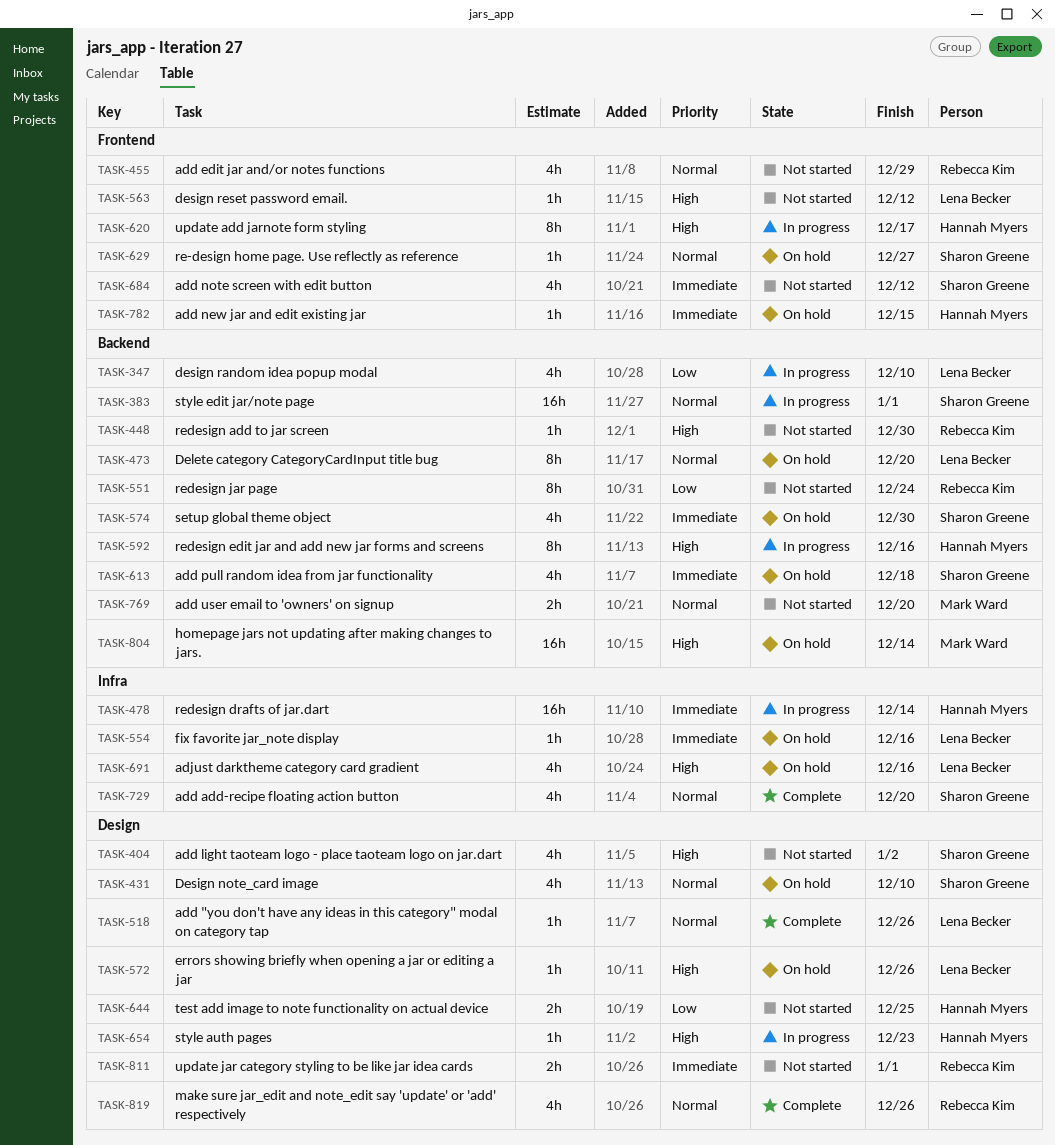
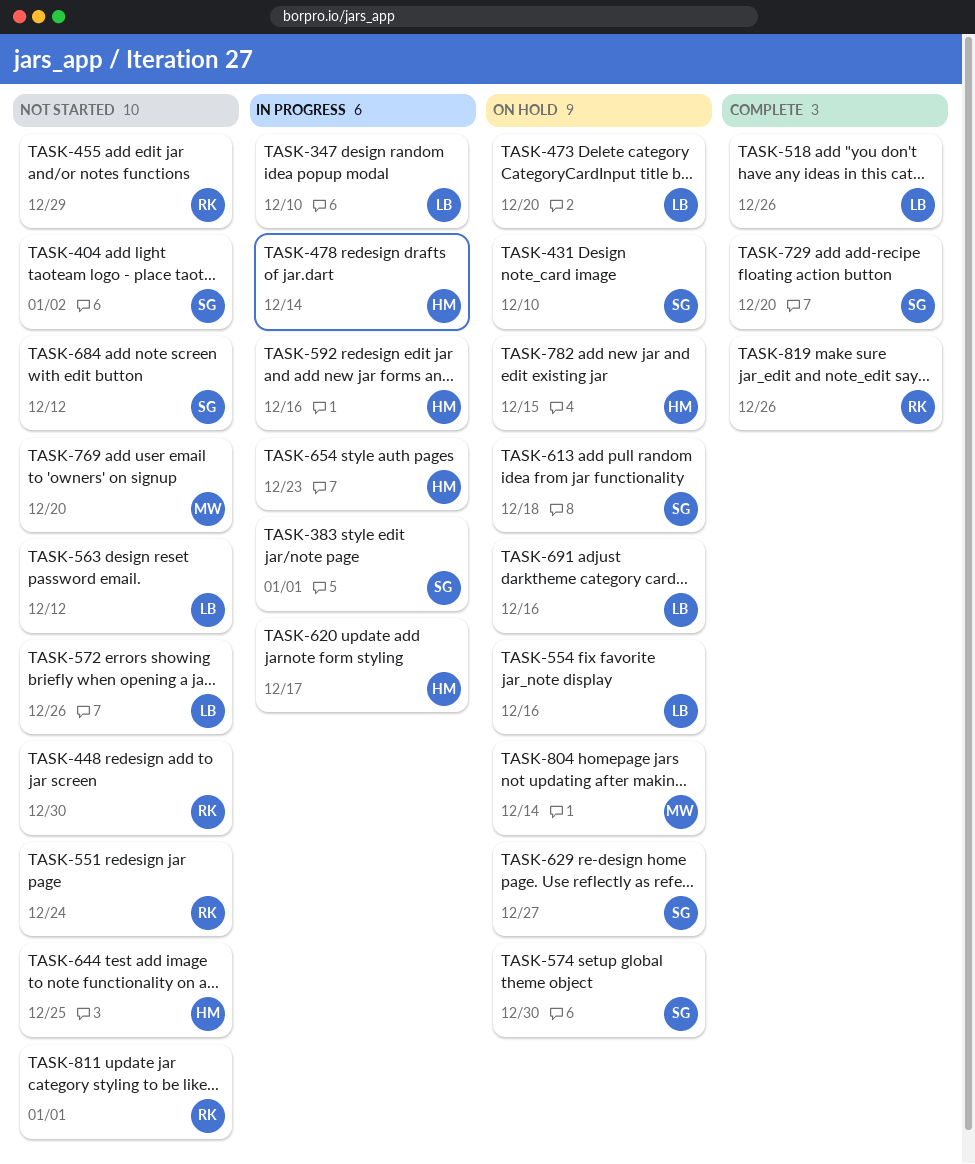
TASK-572, status: On hold -> Not started

